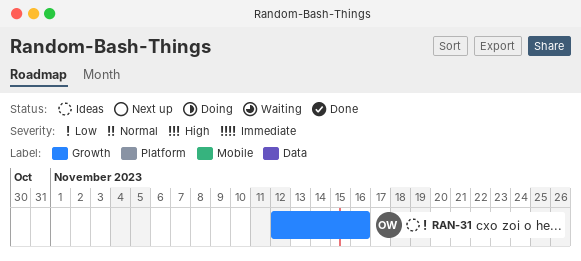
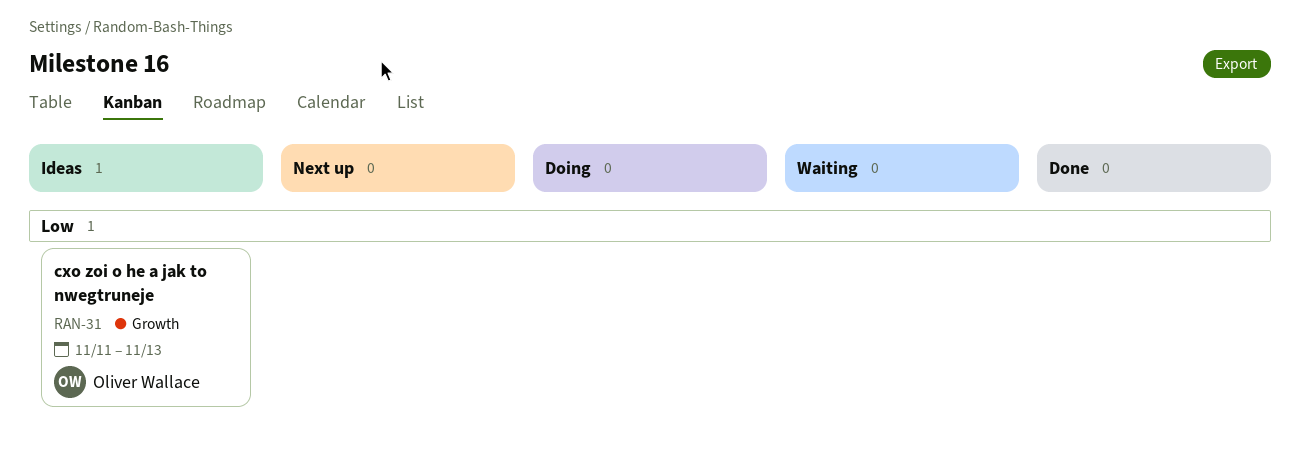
RAN-31, start: Nov 12 -> Nov 11
RAN-31, due: Nov 16 -> Nov 13

